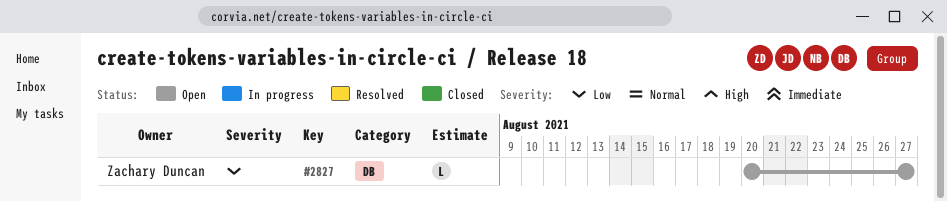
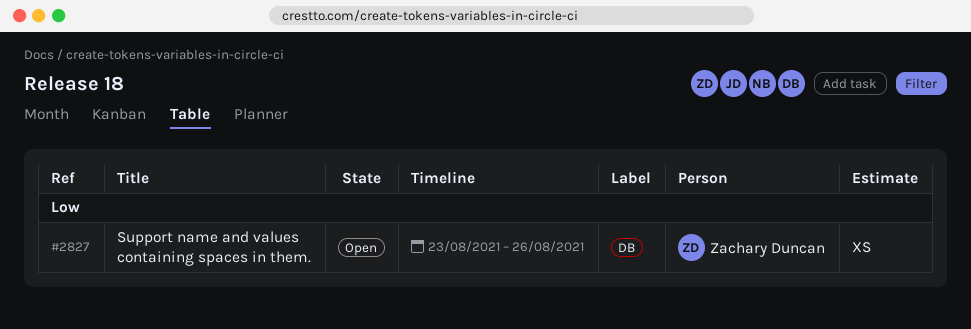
#2827, estimate: L -> XS
#2827, start: Aug 20 -> Aug 23
#2827, due: Aug 27 -> Aug 26

